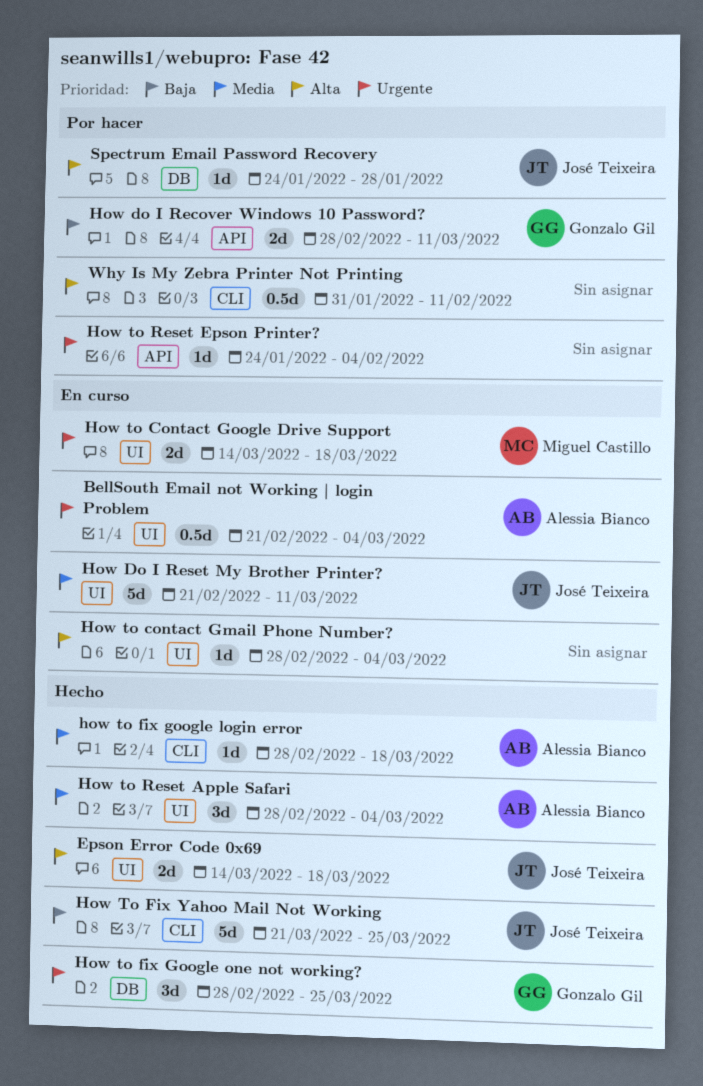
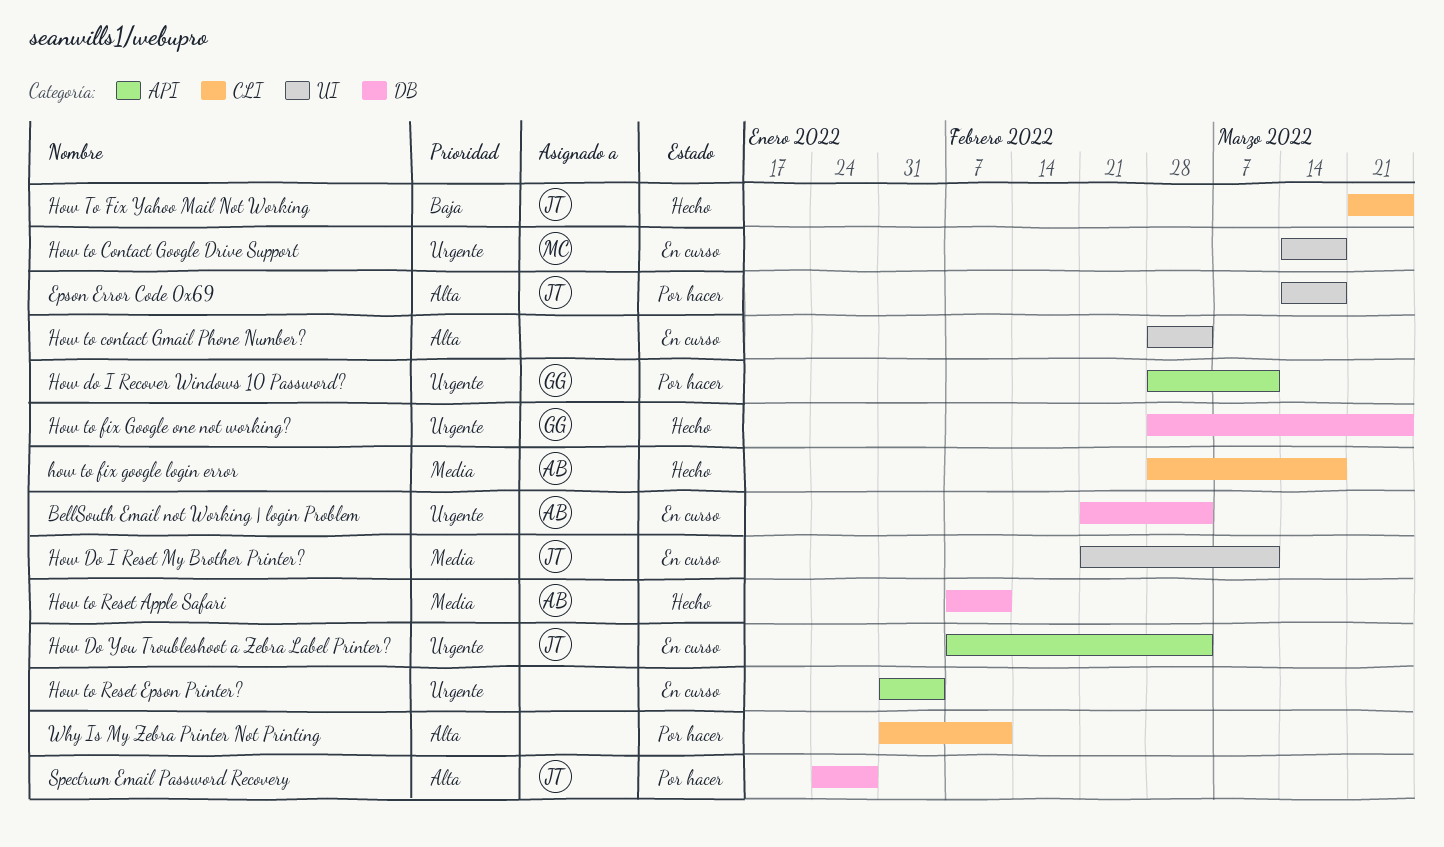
BellSouth Email not Working | login Problem, label: UI -> DB
Epson Error Code 0x69, status: Hecho -> Por hacer
How do I Recover Windows 10 Password?, priority: Baja -> Urgente
How Do You Troubleshoot a Zebra Label Printer?: none -> present
How to Reset Apple Safari, label: UI -> DB
How to Reset Apple Safari, start: Feb 28 -> Feb 7
How to Reset Apple Safari, due: Mar 4 -> Feb 11
How to Reset Epson Printer?, status: Por hacer -> En curso
How to Reset Epson Printer?, start: Jan 24 -> Jan 31

